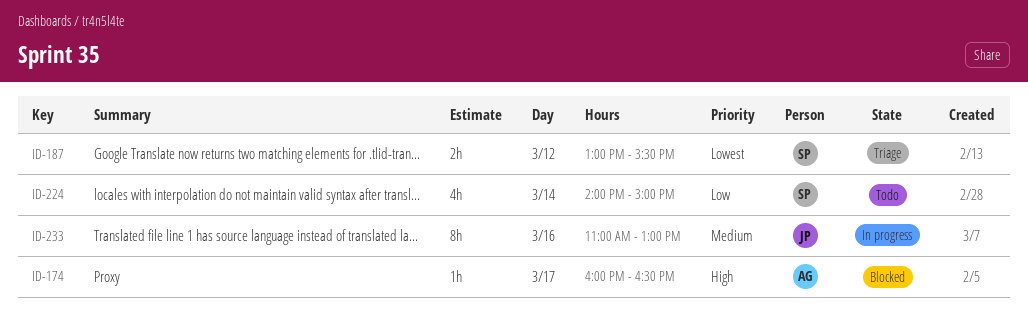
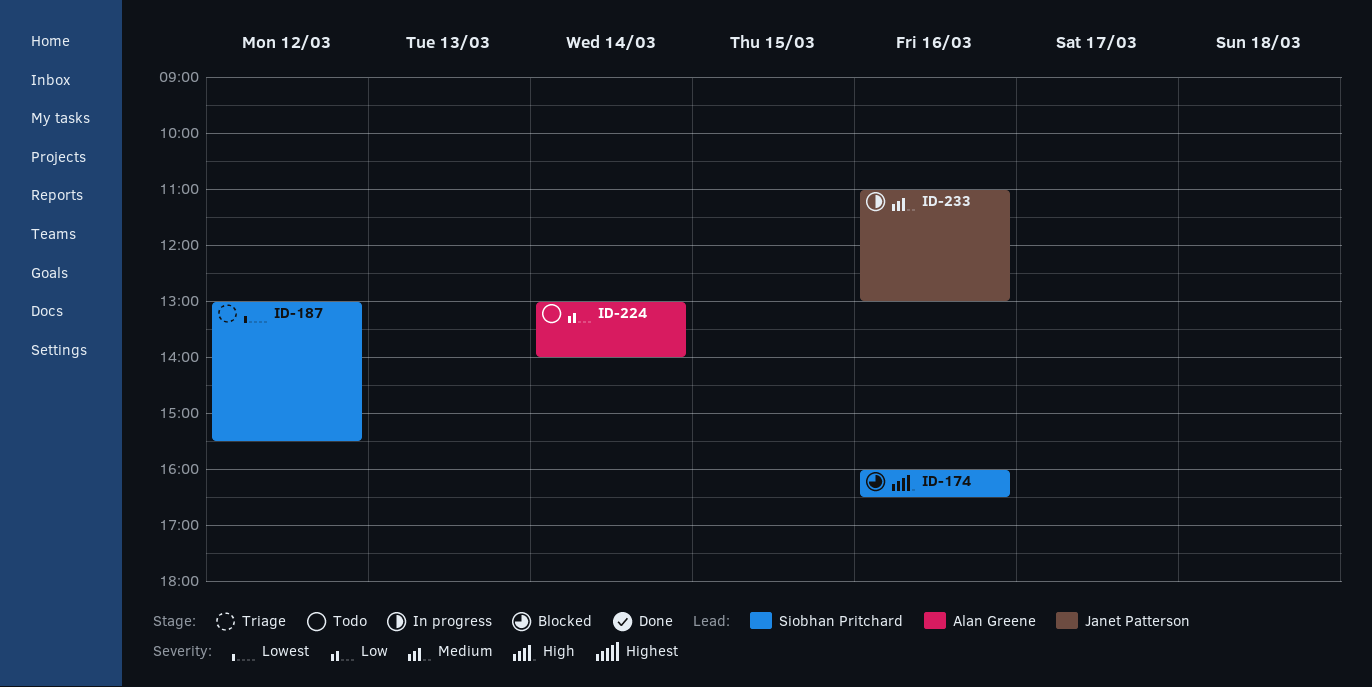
ID-174, owner: Alan Greene -> Siobhan Pritchard
ID-174, day: Mar 17 -> Mar 16
ID-224, owner: Siobhan Pritchard -> Alan Greene
ID-224, begins: 14:00 -> 13:00
ID-224, ends: 15:00 -> 14:00

